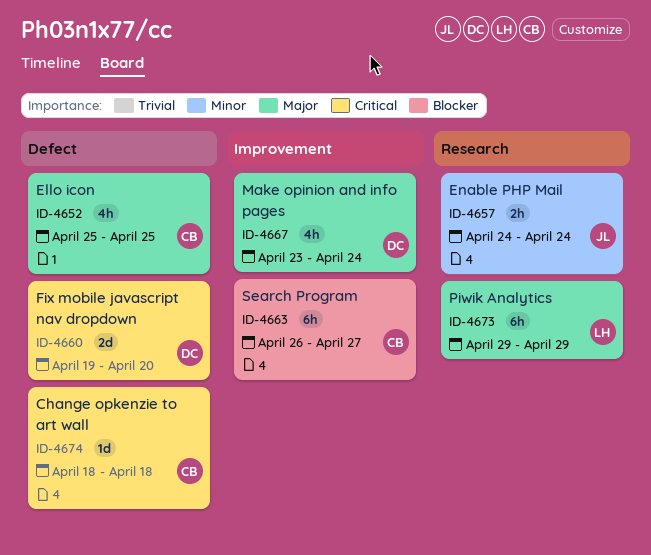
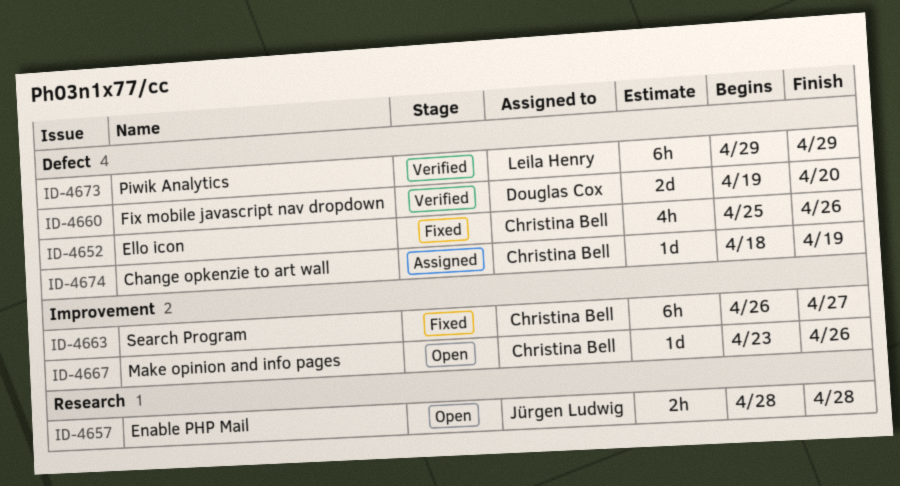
ID-4652, due: Apr 25 -> Apr 26
ID-4657, start: Apr 24 -> Apr 28
ID-4657, due: Apr 24 -> Apr 28
ID-4667, owner: Douglas Cox -> Christina Bell
ID-4667, estimate: 4h -> 1d
ID-4667, due: Apr 24 -> Apr 26
ID-4673, label: Research -> Defect
ID-4674, due: Apr 18 -> Apr 19

